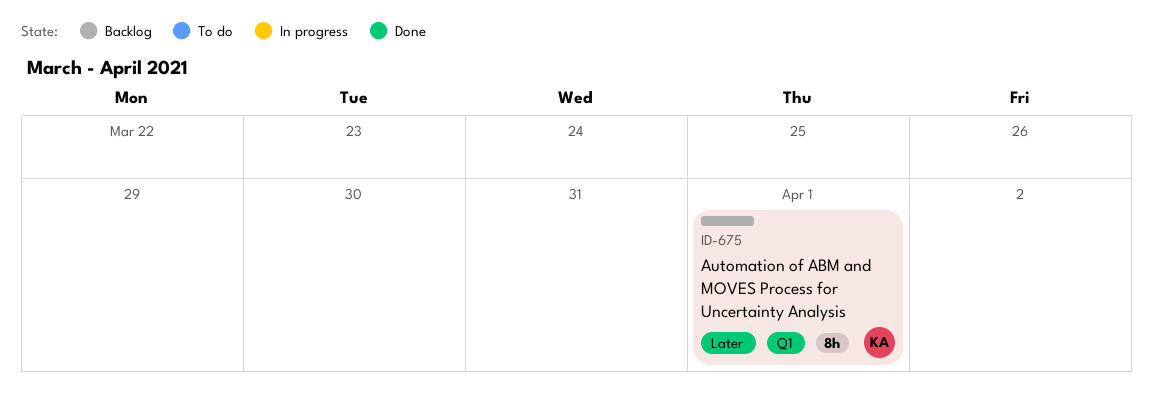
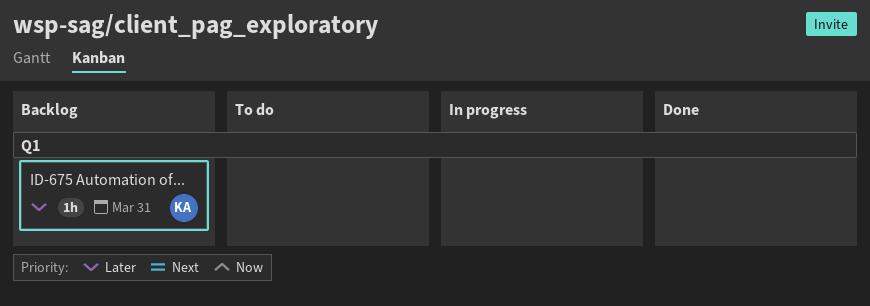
ID-675, estimate: 8h -> 1h
ID-675, due: Apr 1 -> Mar 31

